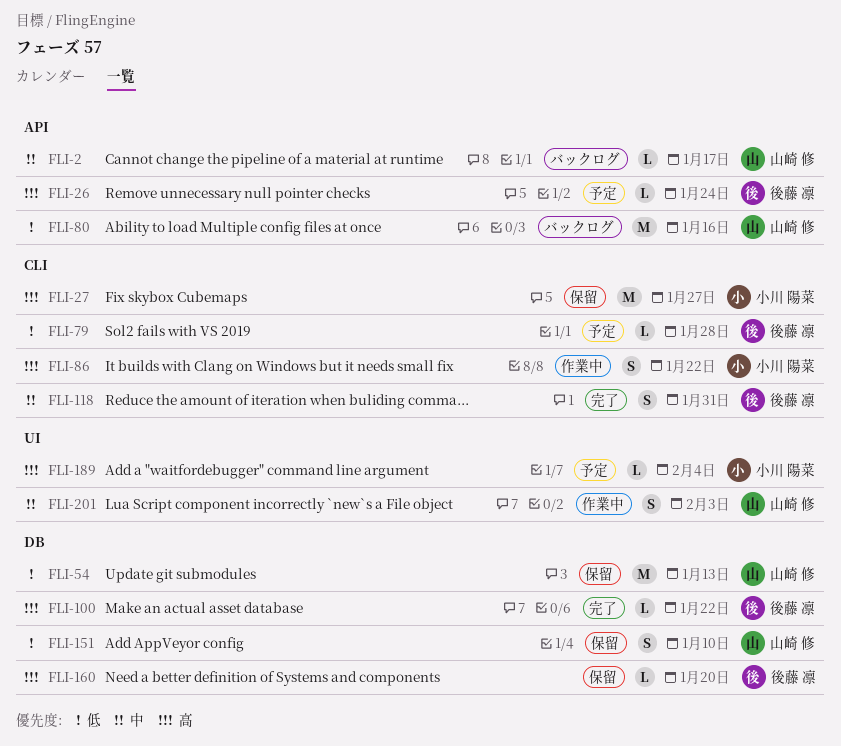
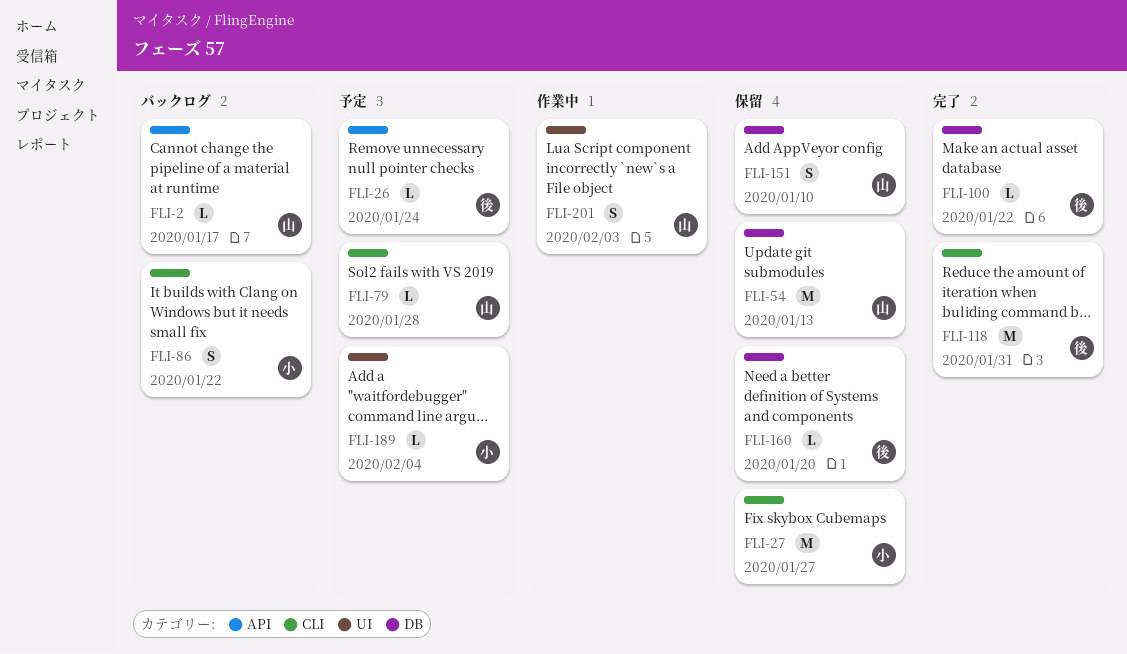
FLI-79, owner: 後藤 凛 -> 山崎 修
FLI-80: present -> none
FLI-86, status: 作業中 -> バックログ
FLI-118, estimate: S -> M

